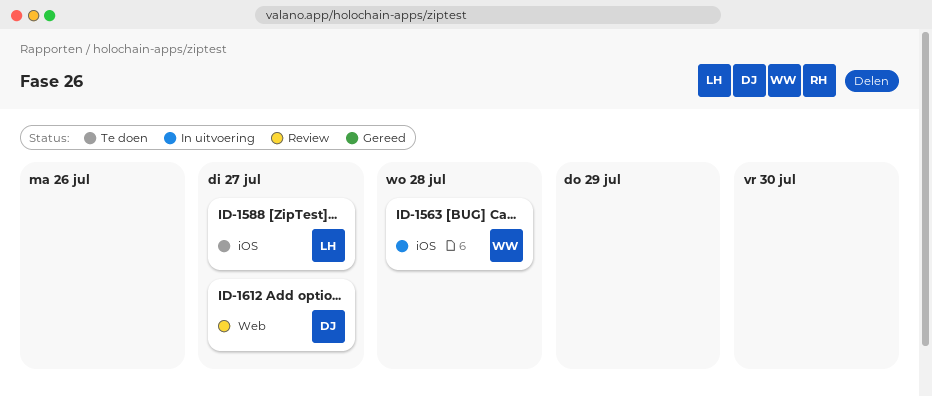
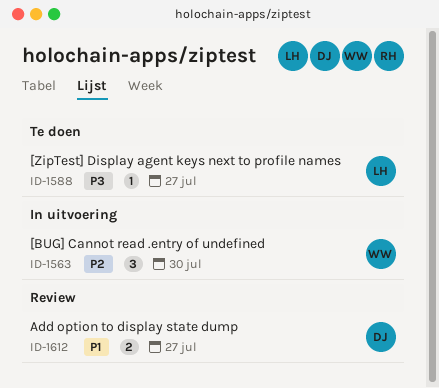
ID-1563, due: Jul 28 -> Jul 30

